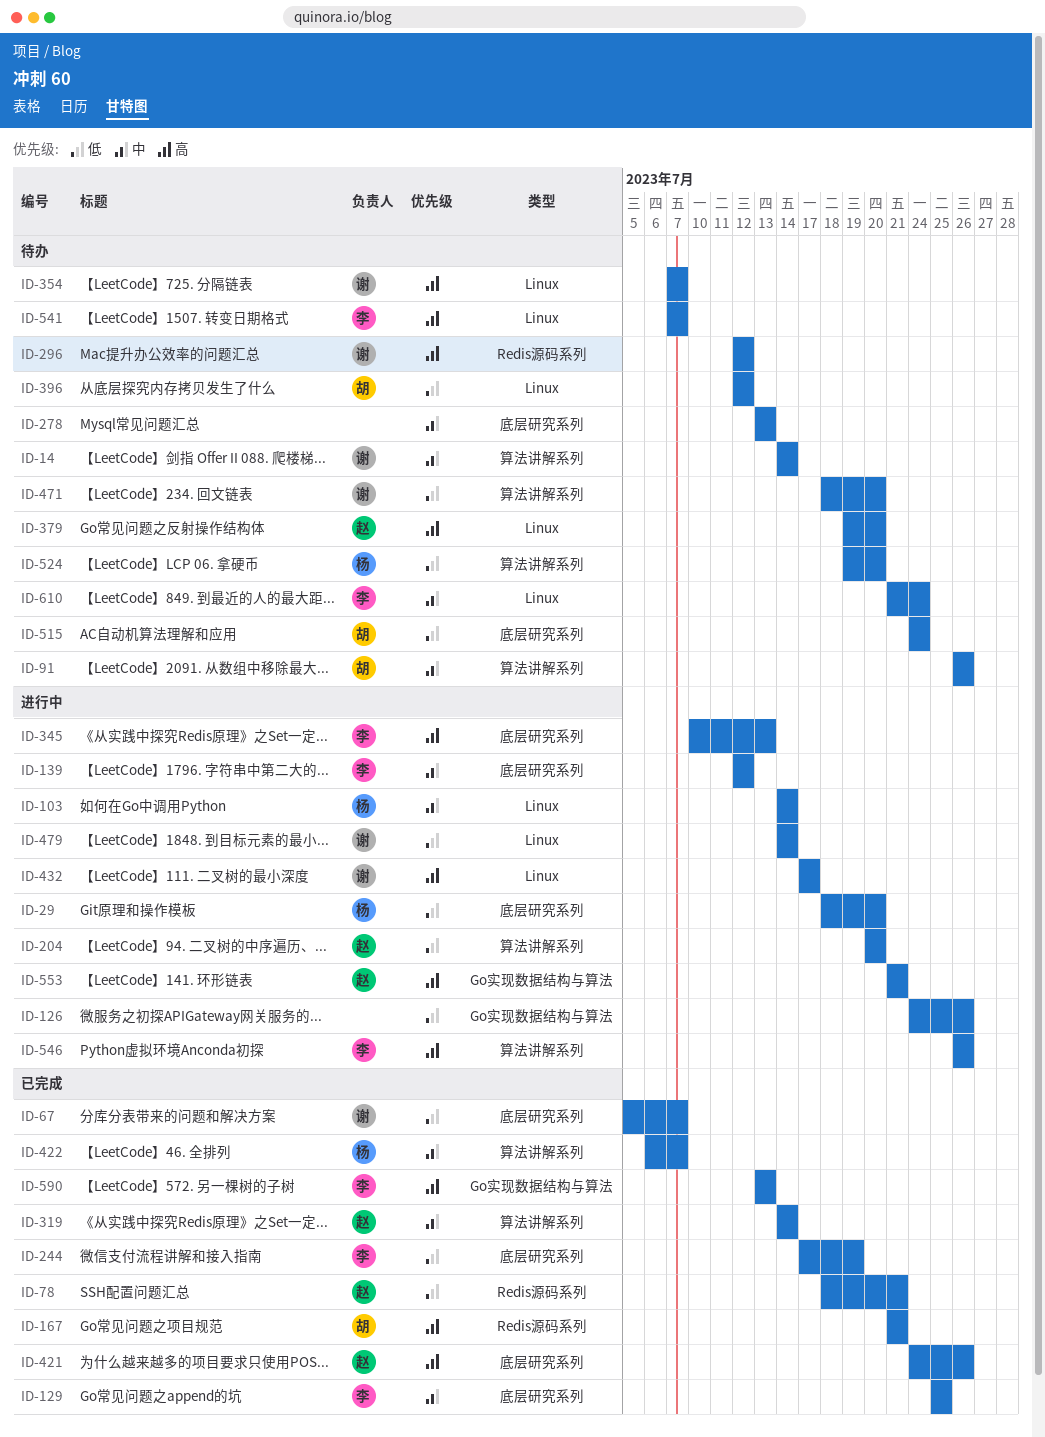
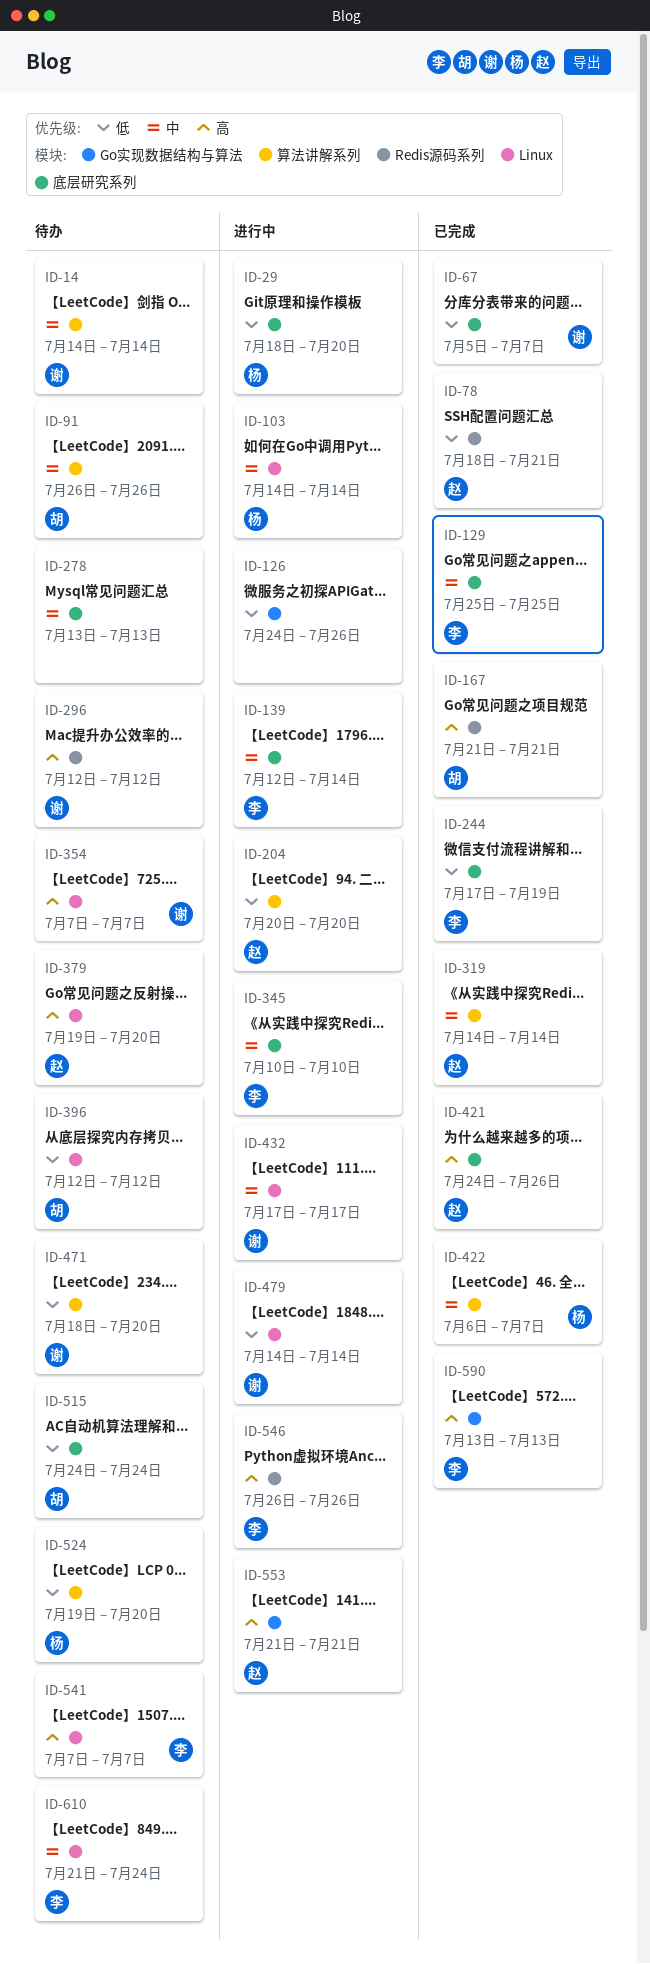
ID-139, due: Jul 12 -> Jul 14
ID-345, priority: 高 -> 中
ID-345, due: Jul 13 -> Jul 10
ID-432, priority: 高 -> 中
ID-546, label: 算法讲解系列 -> Redis源码系列

